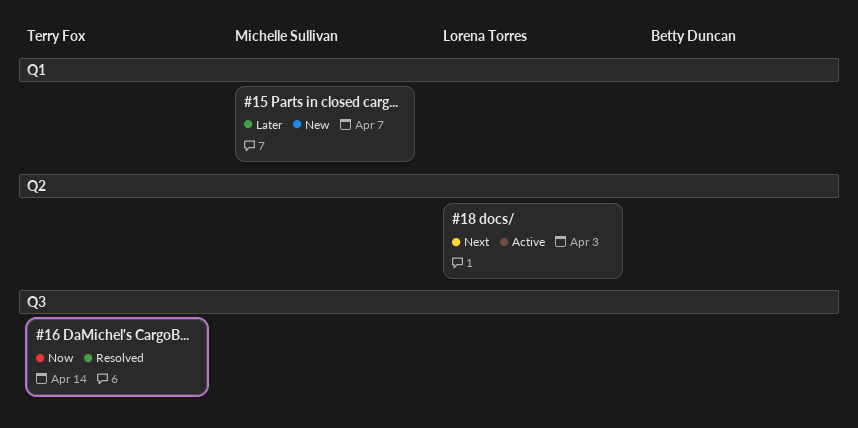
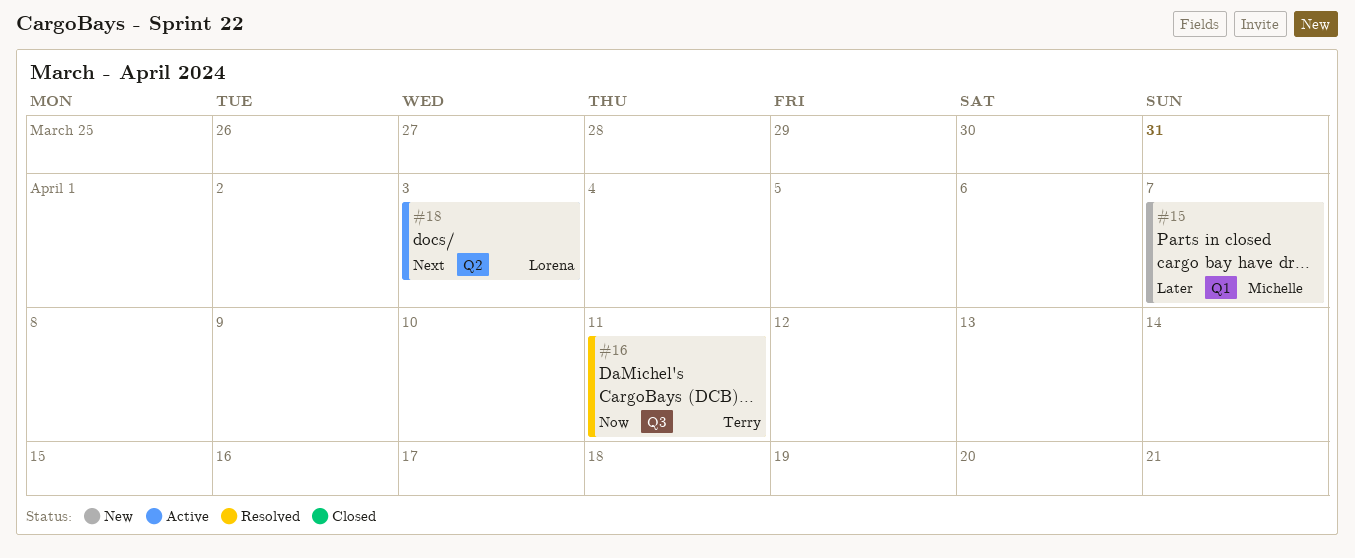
#16, due: Apr 14 -> Apr 11

